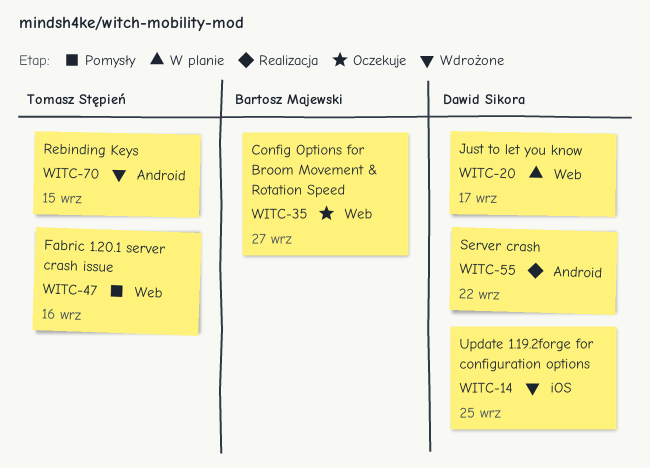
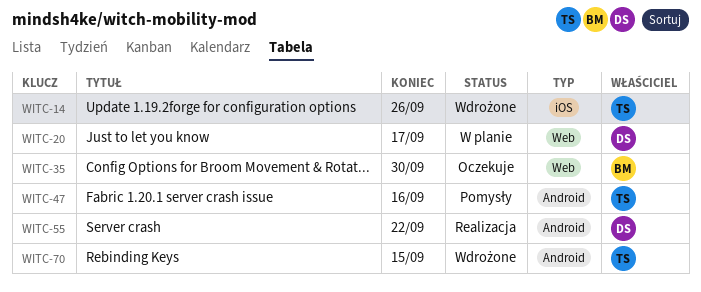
WITC-14, owner: Dawid Sikora -> Tomasz Stępień
WITC-14, due: Sep 25 -> Sep 26
WITC-35, due: Sep 27 -> Sep 30
WITC-47, label: Web -> Android

